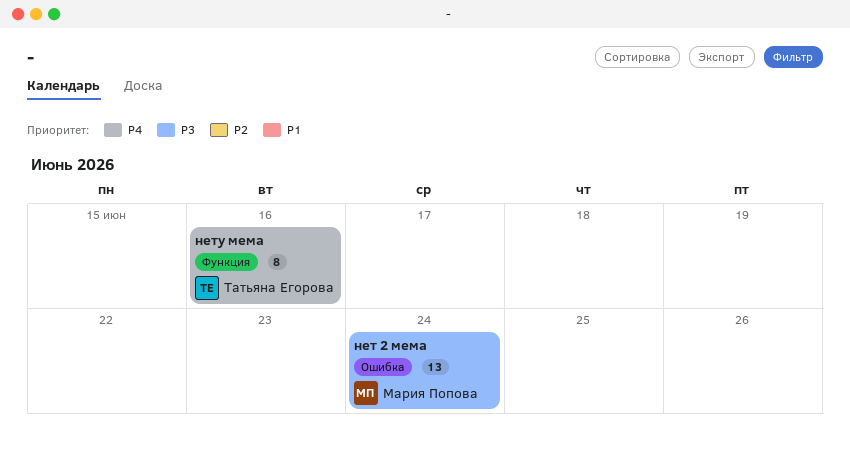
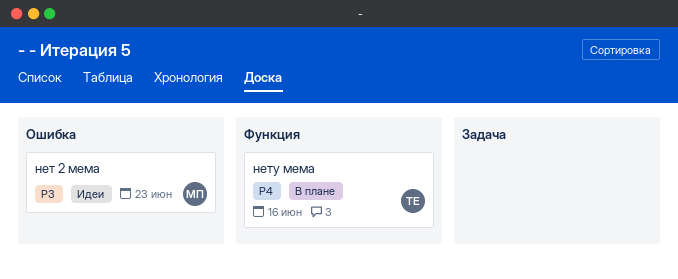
нет 2 мема, due: Jun 24 -> Jun 23

